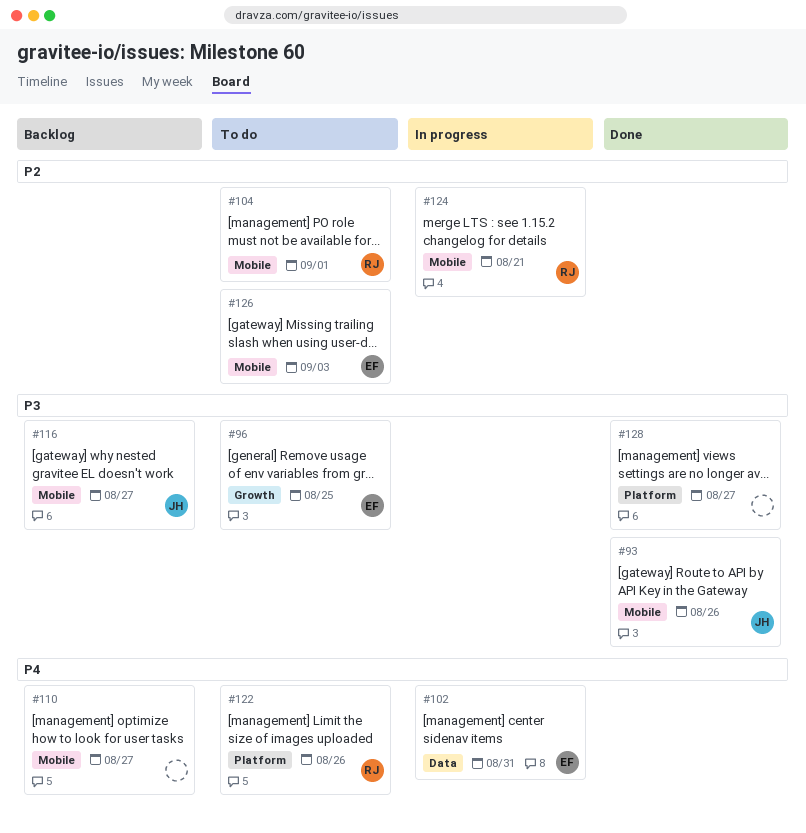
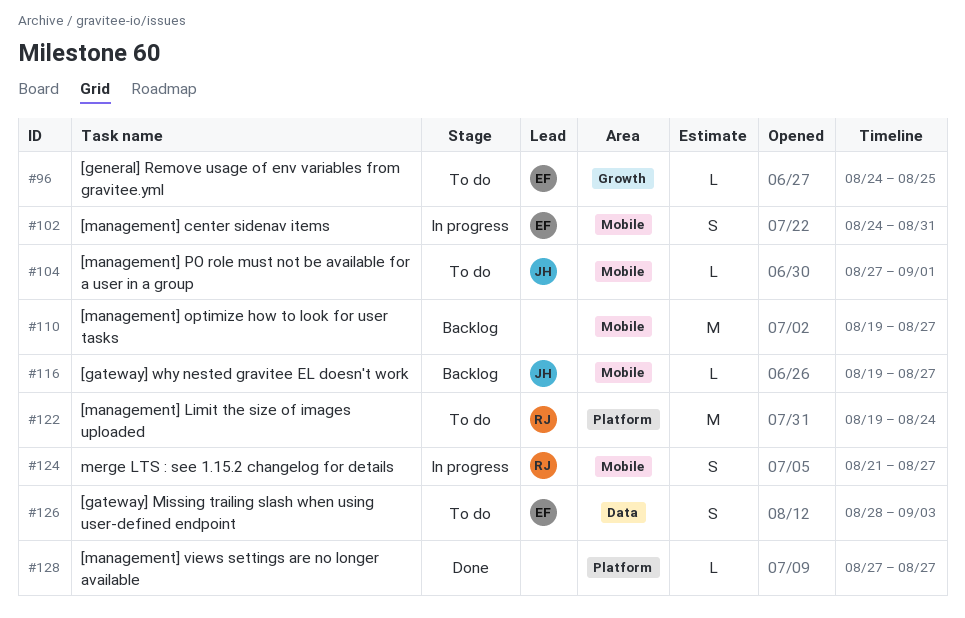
#93: present -> none
#102, label: Data -> Mobile
#104, owner: RJ -> JH
#122, due: Aug 26 -> Aug 24
#124, due: Aug 21 -> Aug 27
#126, label: Mobile -> Data

